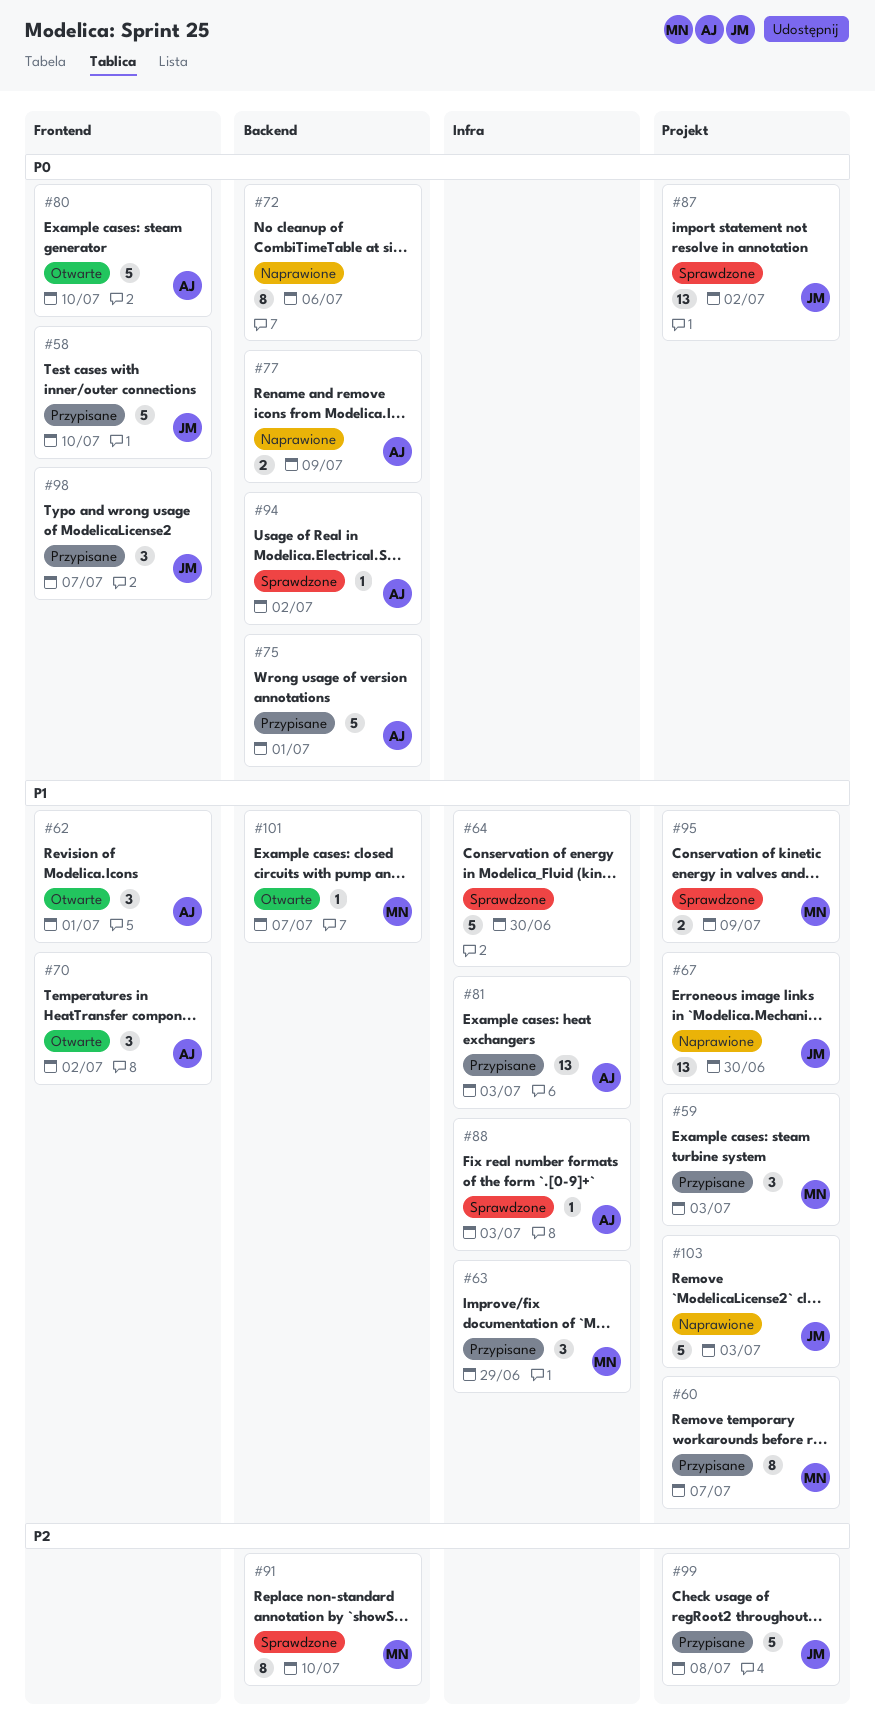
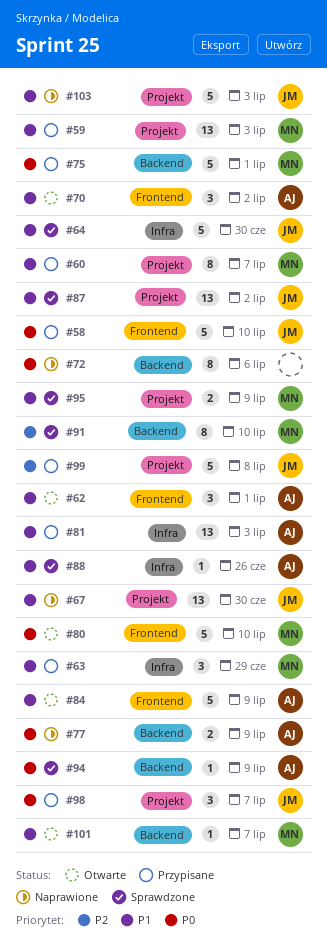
#59, estimate: 3 -> 13
#64, owner: none -> JM
#75, owner: AJ -> MN
#80, owner: AJ -> MN
#84: none -> present
#87, priority: P0 -> P1
#88, due: Jul 3 -> Jun 26
#94, due: Jul 2 -> Jul 9
#98, label: Frontend -> Projekt

